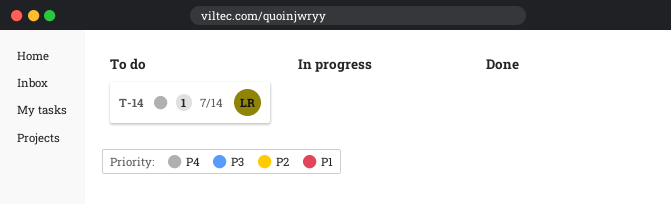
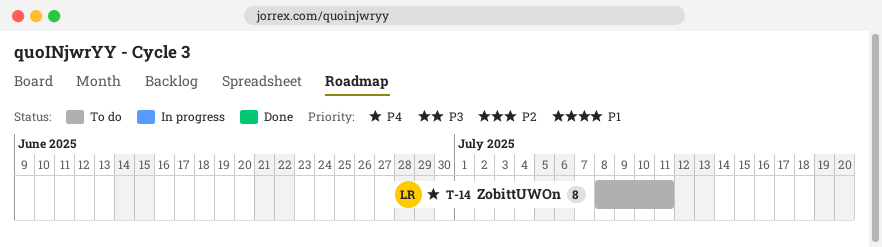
T-14, estimate: 1 -> 8
T-14, due: Jul 14 -> Jul 11

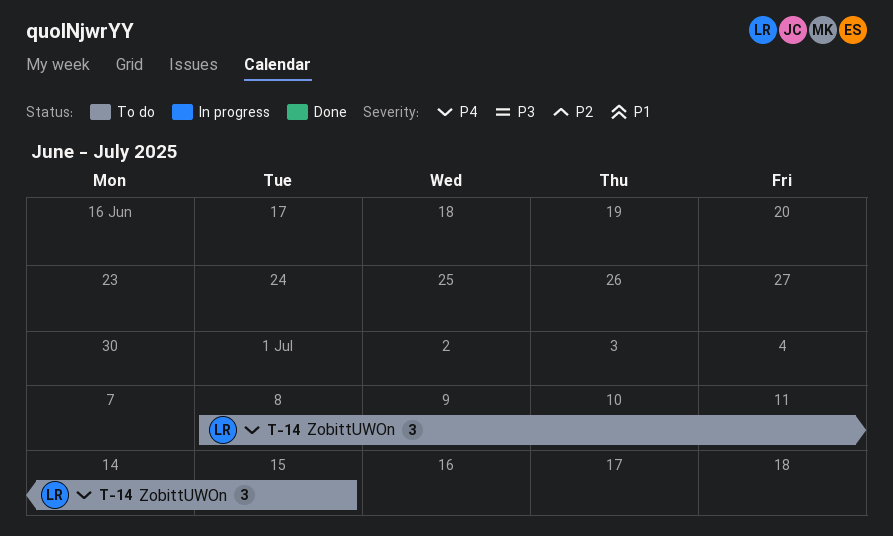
T-14, estimate: 8 -> 3
T-14, due: Jul 11 -> Jul 15

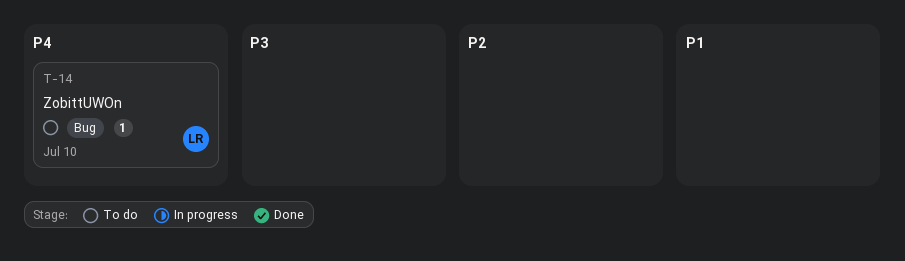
T-14, estimate: 3 -> 1
T-14, due: Jul 15 -> Jul 10

